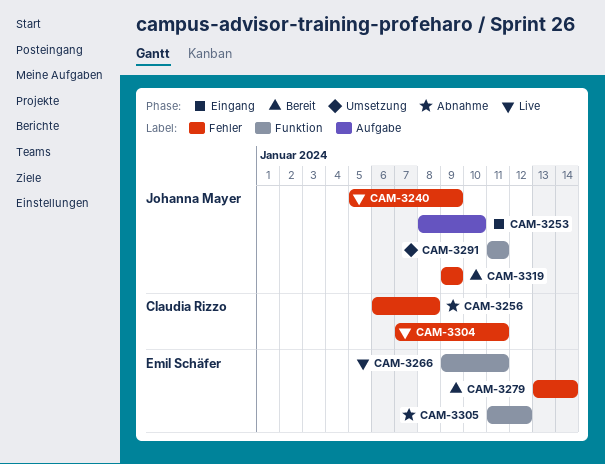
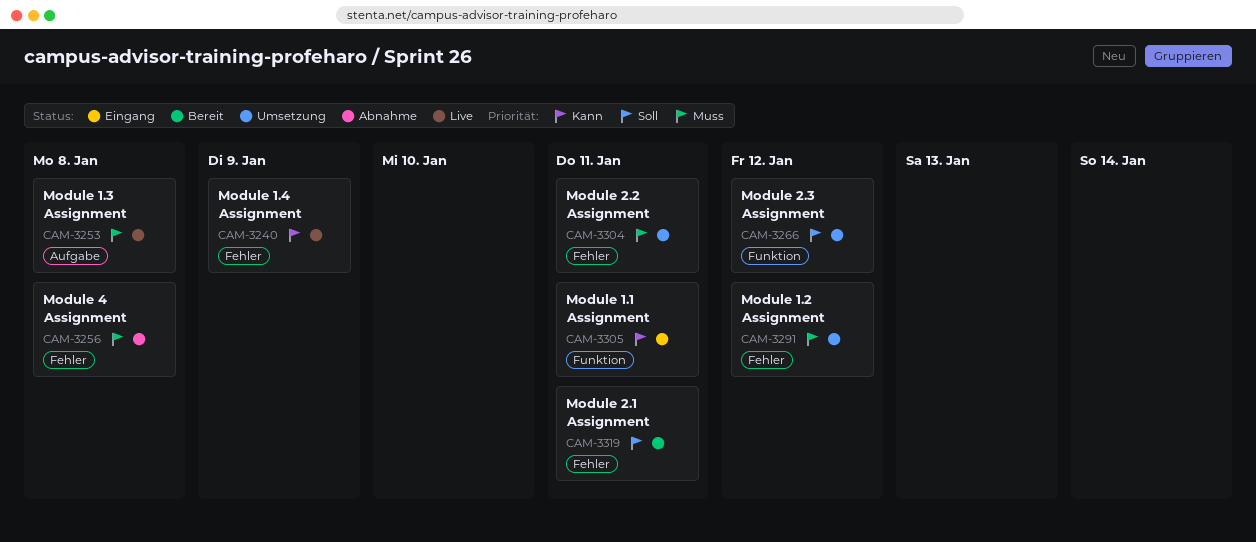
CAM-3253, status: Eingang -> Live
CAM-3253, due: Jan 10 -> Jan 8
CAM-3266, status: Live -> Umsetzung
CAM-3266, due: Jan 11 -> Jan 12
CAM-3279: present -> none
CAM-3291, label: Funktion -> Fehler
CAM-3291, due: Jan 11 -> Jan 12
CAM-3304, status: Live -> Umsetzung
CAM-3305, status: Abnahme -> Eingang
CAM-3305, due: Jan 12 -> Jan 11
CAM-3319, due: Jan 9 -> Jan 11

